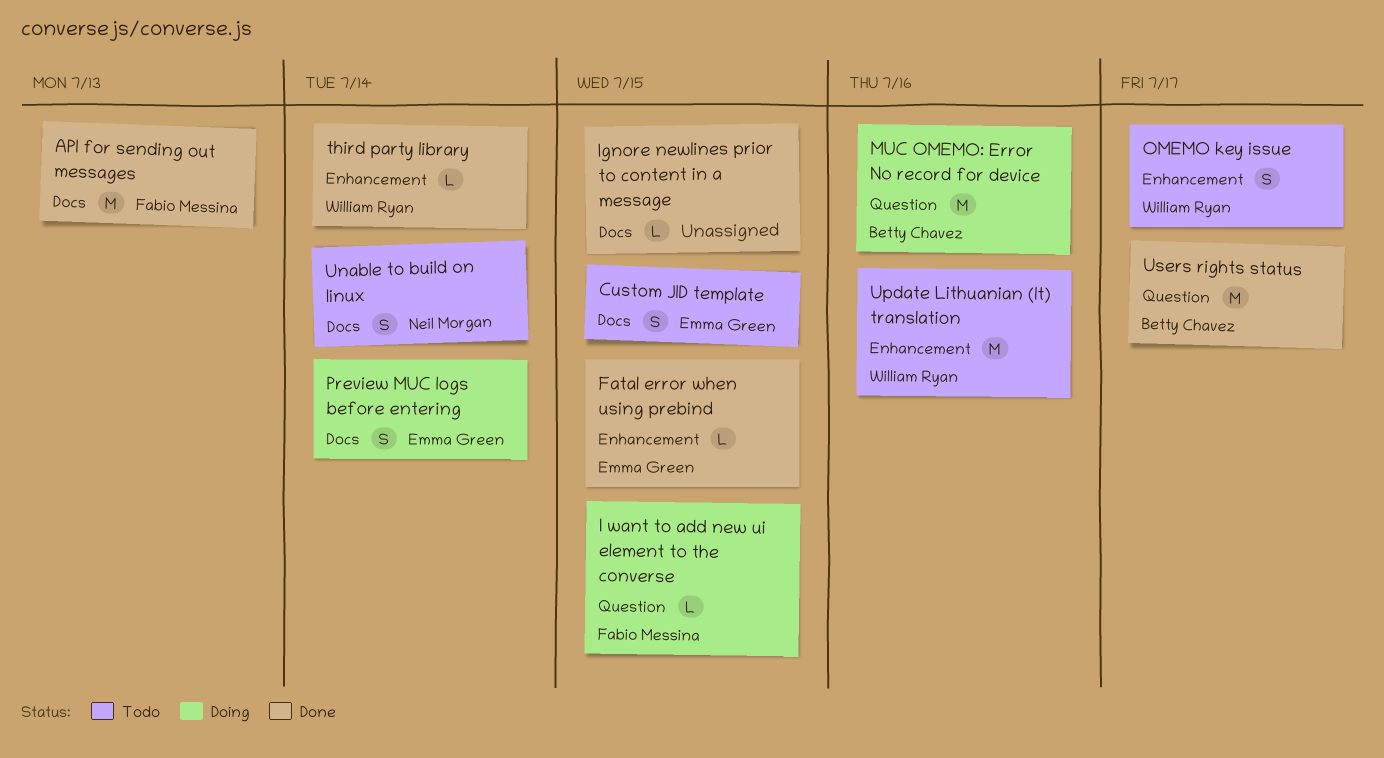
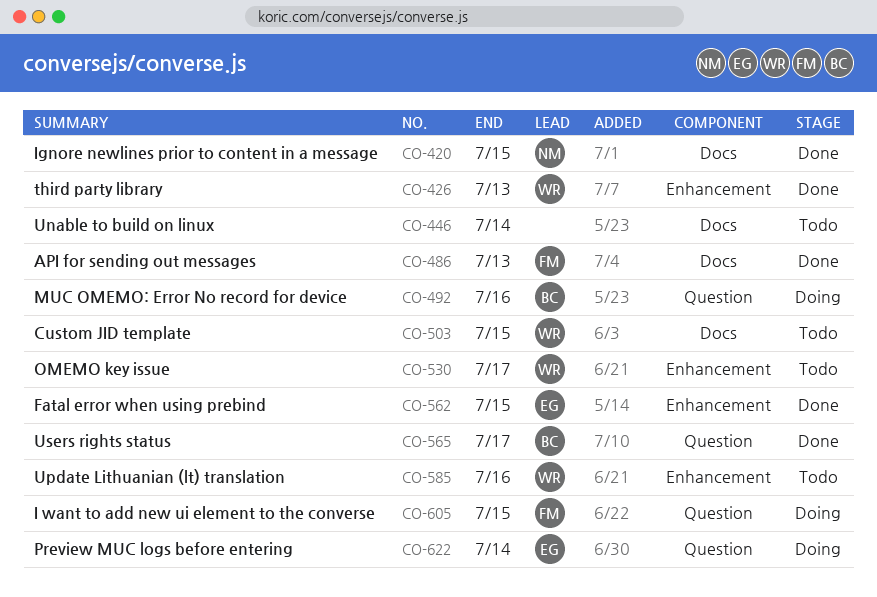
Custom JID template, owner: Emma Green -> William Ryan
Ignore newlines prior to content in a message, owner: none -> Neil Morgan
Preview MUC logs before entering, label: Docs -> Question
third party library, due: Jul 14 -> Jul 13
Unable to build on linux, owner: Neil Morgan -> none

